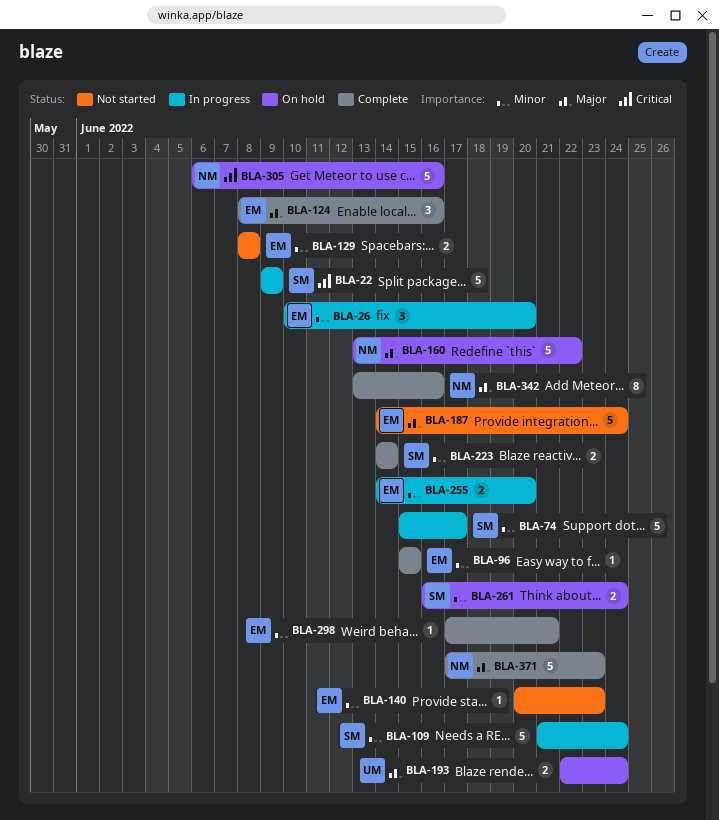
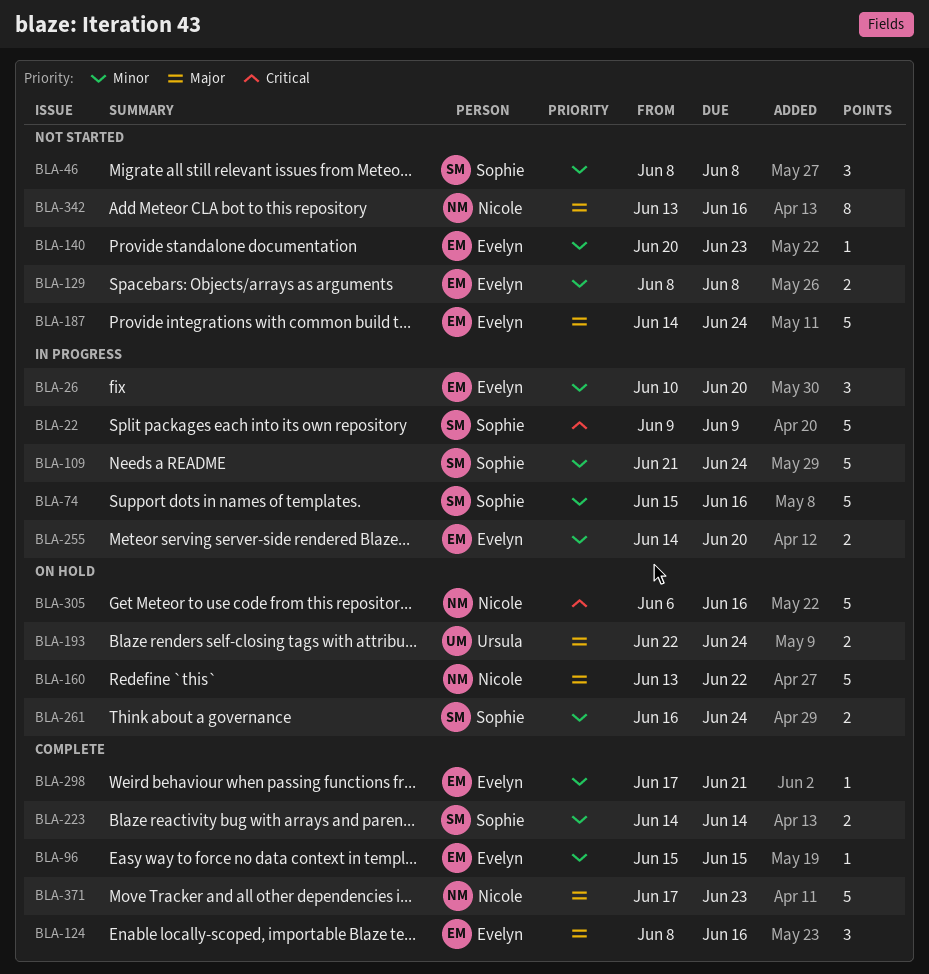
BLA-46: none -> present
BLA-74, due: Jun 17 -> Jun 16
BLA-342, status: Complete -> Not started

